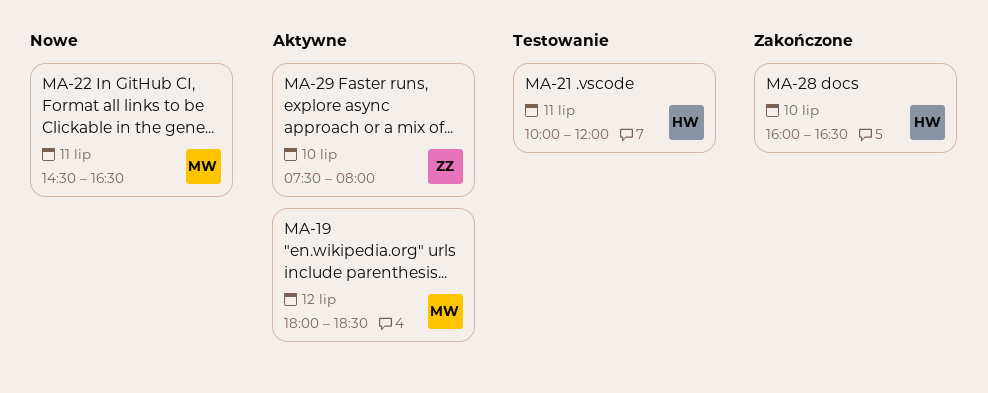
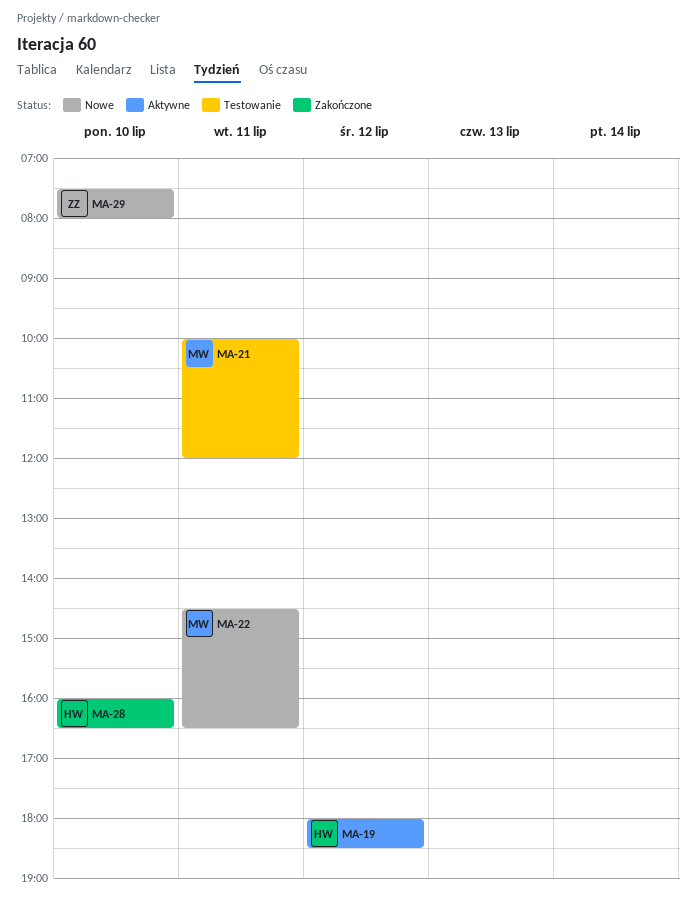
MA-19, owner: MW -> HW
MA-21, owner: HW -> MW
MA-29, status: Aktywne -> Nowe

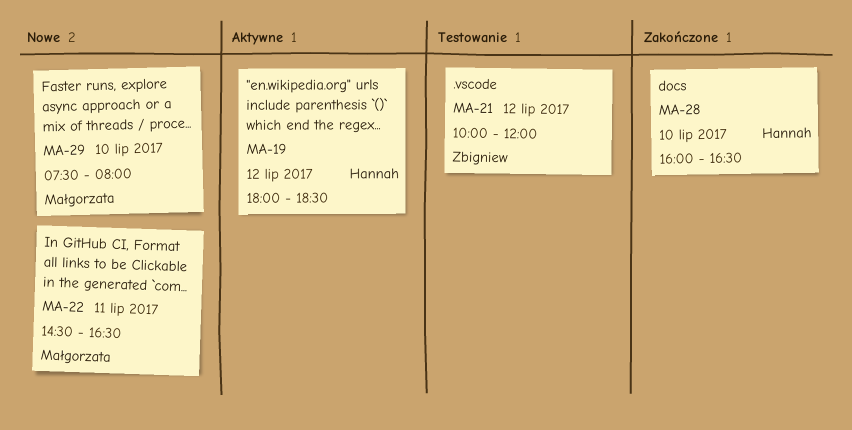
MA-21, owner: Małgorzata -> Zbigniew
MA-21, day: Jul 11 -> Jul 12
MA-29, owner: Zbigniew -> Małgorzata

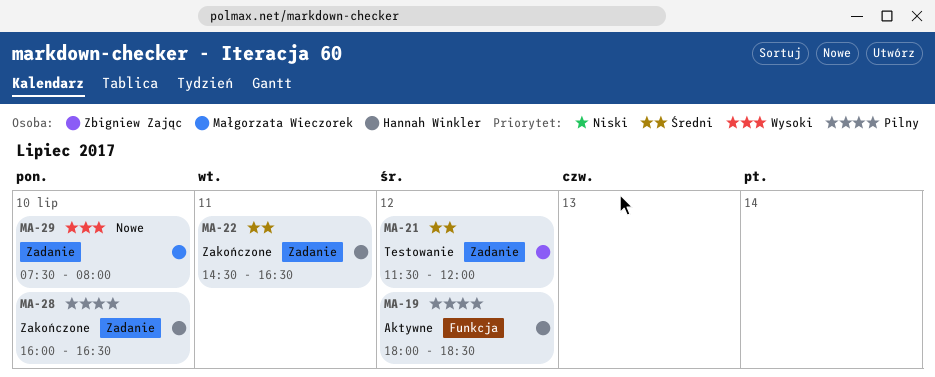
MA-21, begins: 10:00 -> 11:30
MA-22, status: Nowe -> Zakończone
MA-22, owner: Małgorzata Wieczorek -> Hannah Winkler

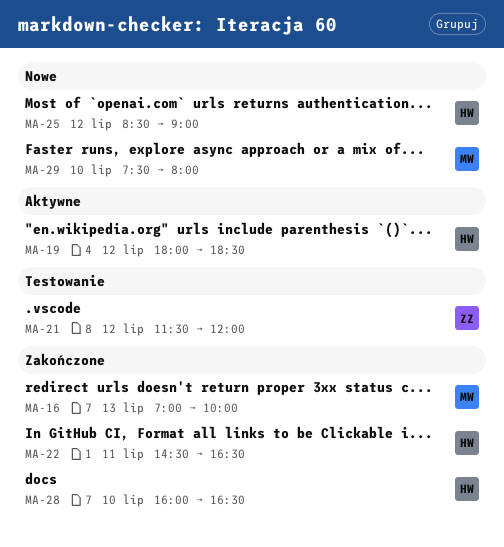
MA-16: none -> present
MA-25: none -> present

